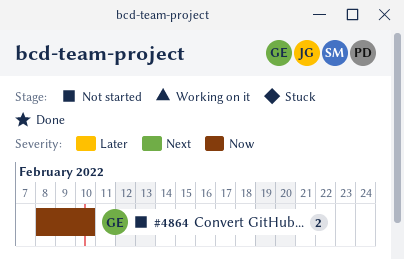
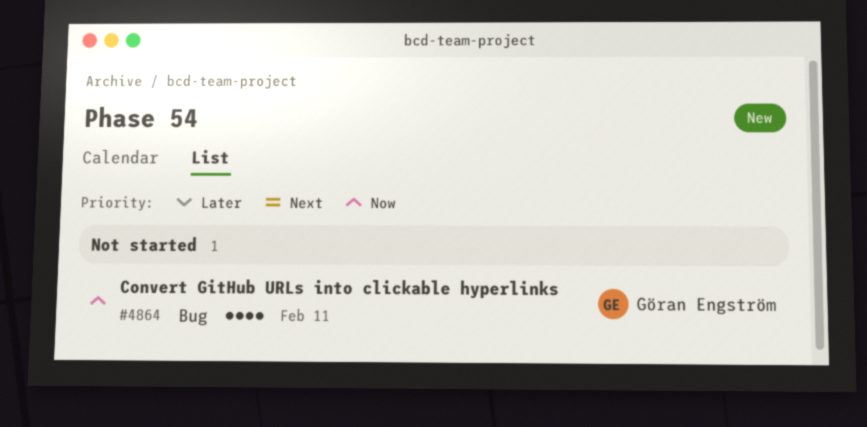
#4864, estimate: 2 -> 4
#4864, due: Feb 10 -> Feb 11

